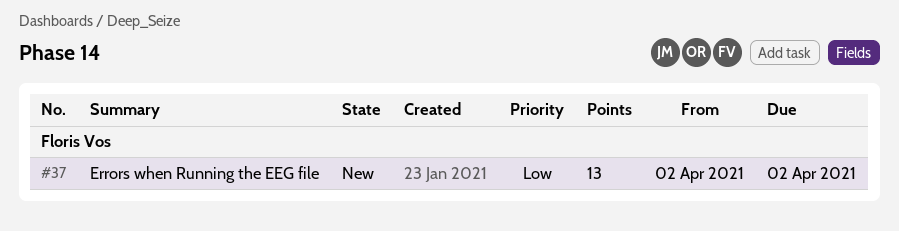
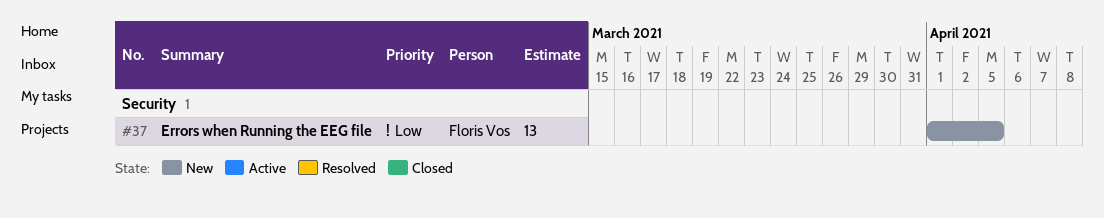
#37, start: Apr 2 -> Apr 1
#37, due: Apr 2 -> Apr 5

